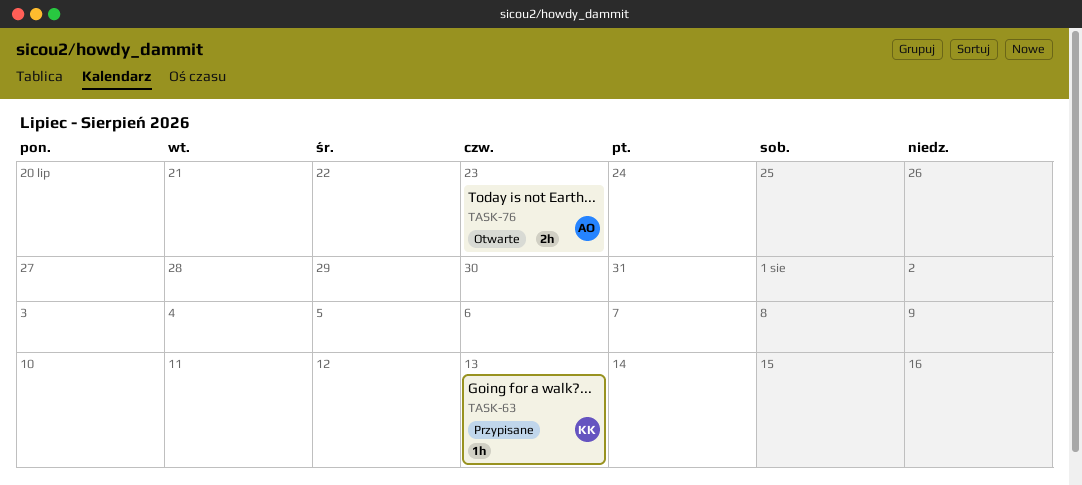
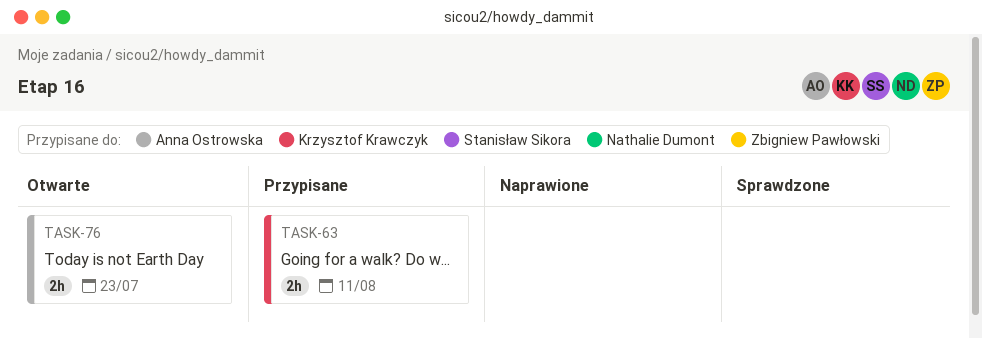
TASK-63, estimate: 1h -> 2h
TASK-63, due: Aug 13 -> Aug 11

